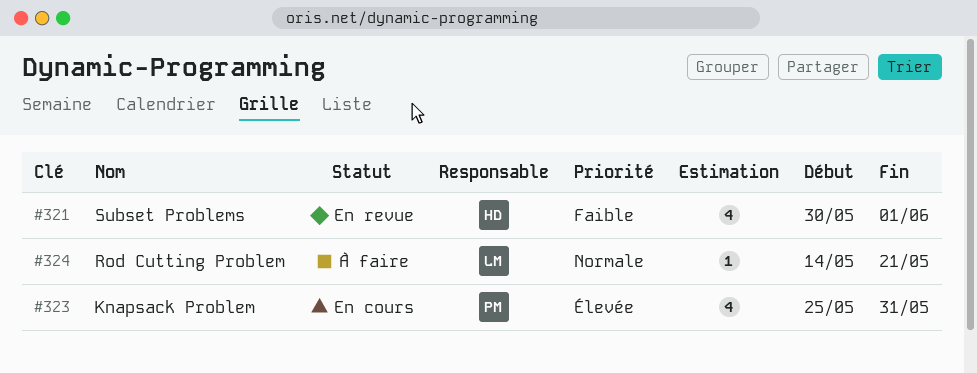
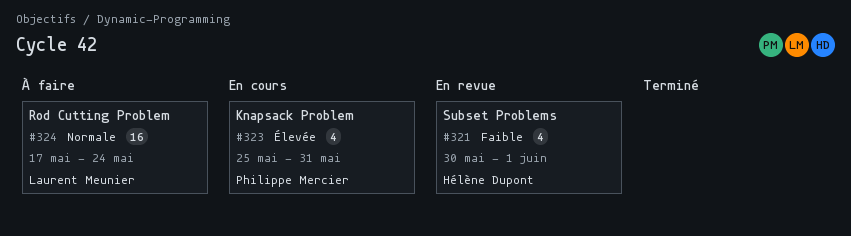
#324, estimate: 1 -> 16
#324, start: May 14 -> May 17
#324, due: May 21 -> May 24

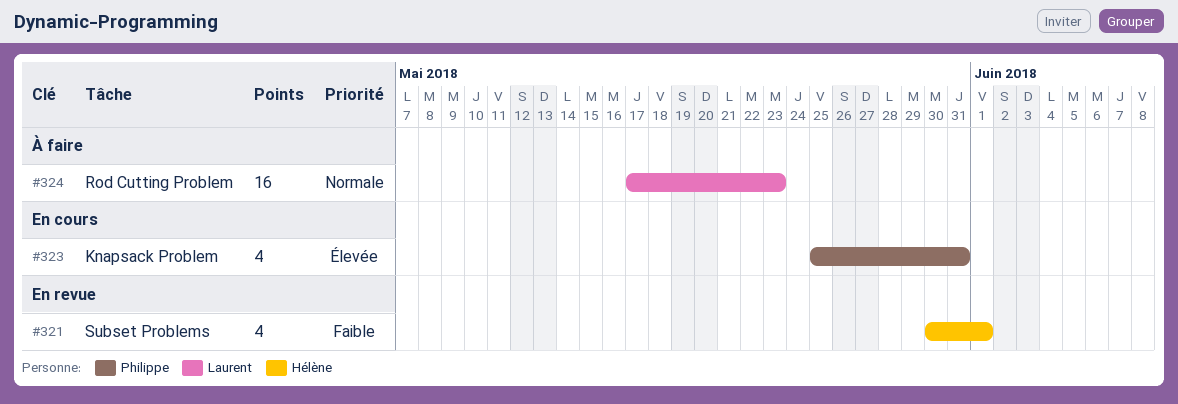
#324, due: May 24 -> May 23

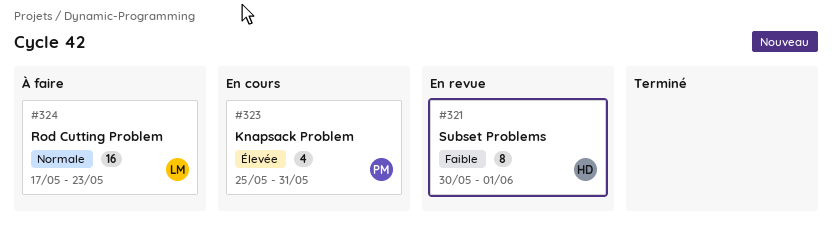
#321, estimate: 4 -> 8

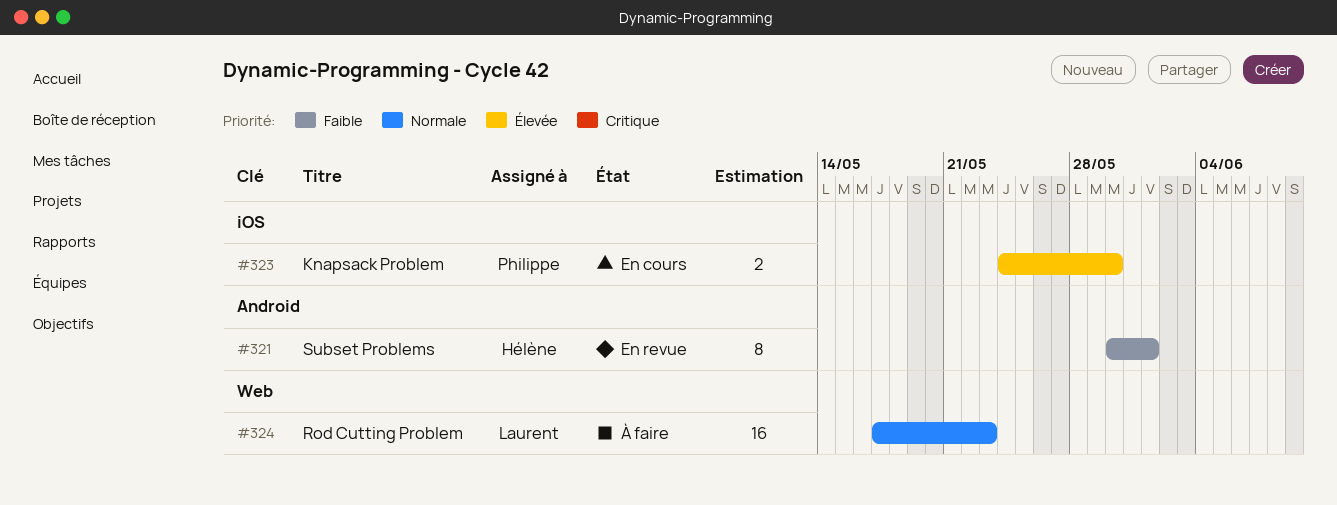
#323, estimate: 4 -> 2
#323, start: May 25 -> May 24
#323, due: May 31 -> May 30

